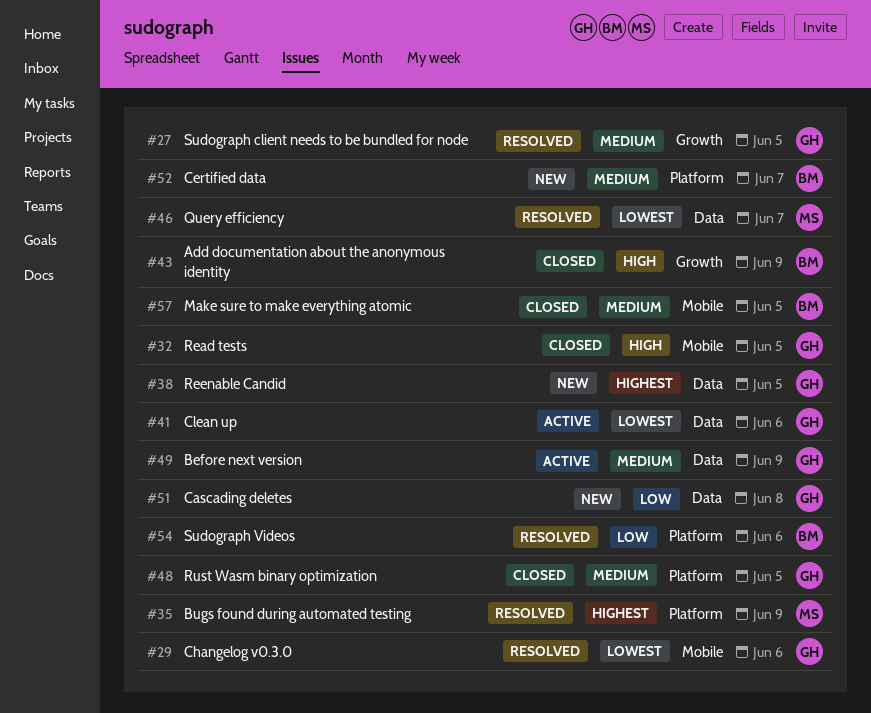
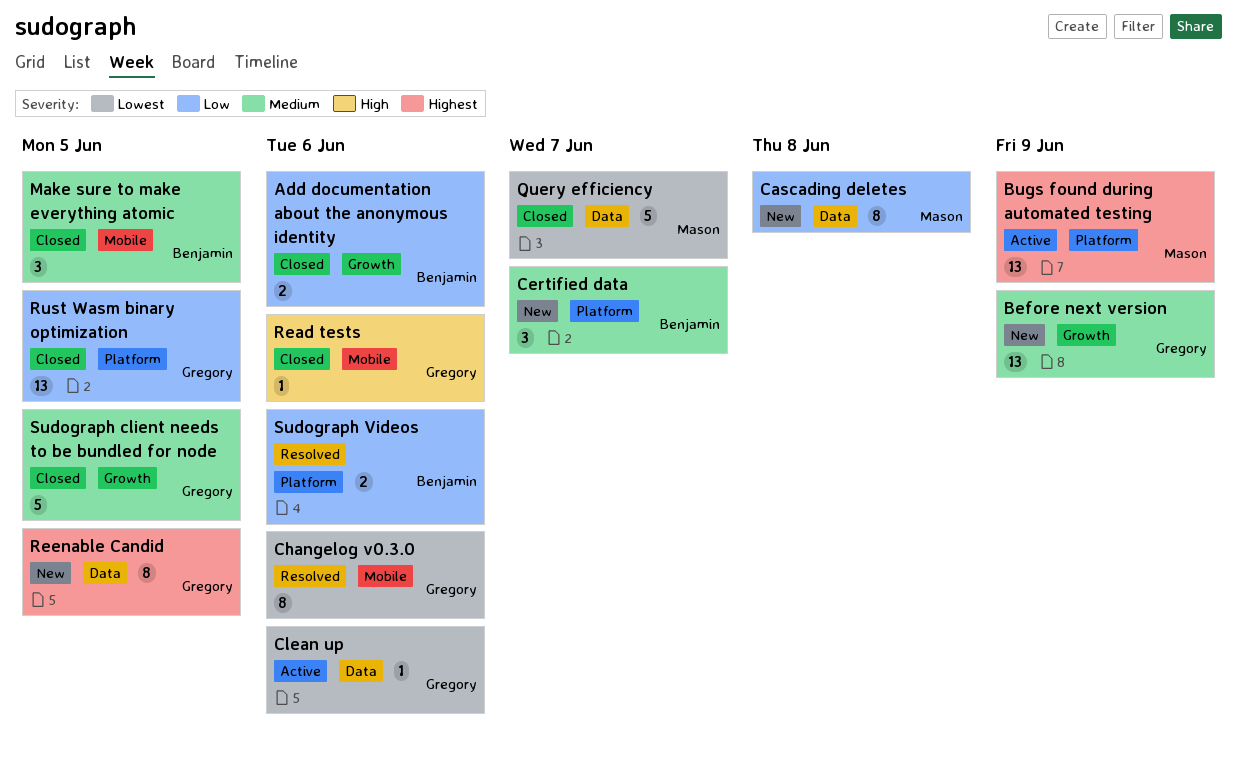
Add documentation about the anonymous identity, priority: High -> Low
Add documentation about the anonymous identity, due: Jun 9 -> Jun 6
Before next version, status: Active -> New
Before next version, label: Data -> Growth
Bugs found during automated testing, status: Resolved -> Active
Cascading deletes, owner: Gregory -> Mason
Query efficiency, status: Resolved -> Closed
Read tests, due: Jun 5 -> Jun 6
Rust Wasm binary optimization, priority: Medium -> Low
Sudograph client needs to be bundled for node, status: Resolved -> Closed

